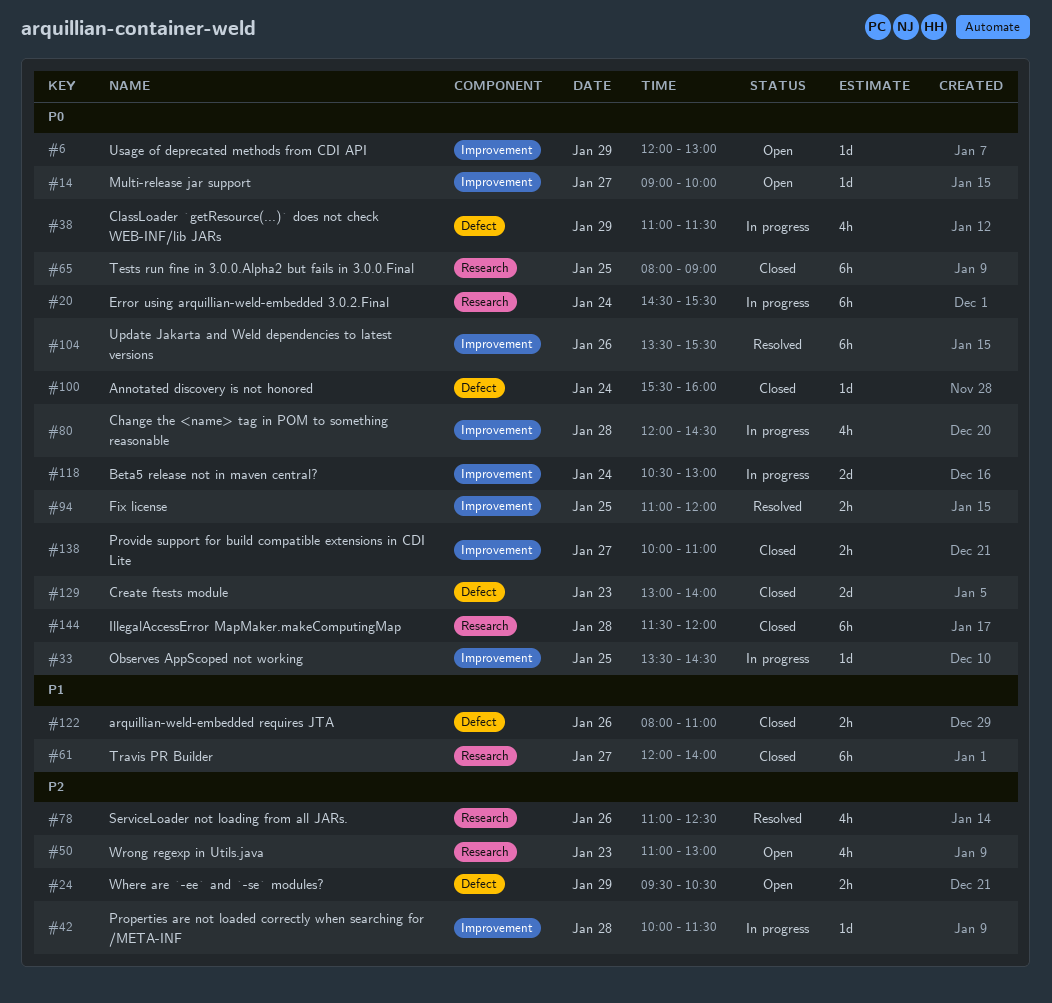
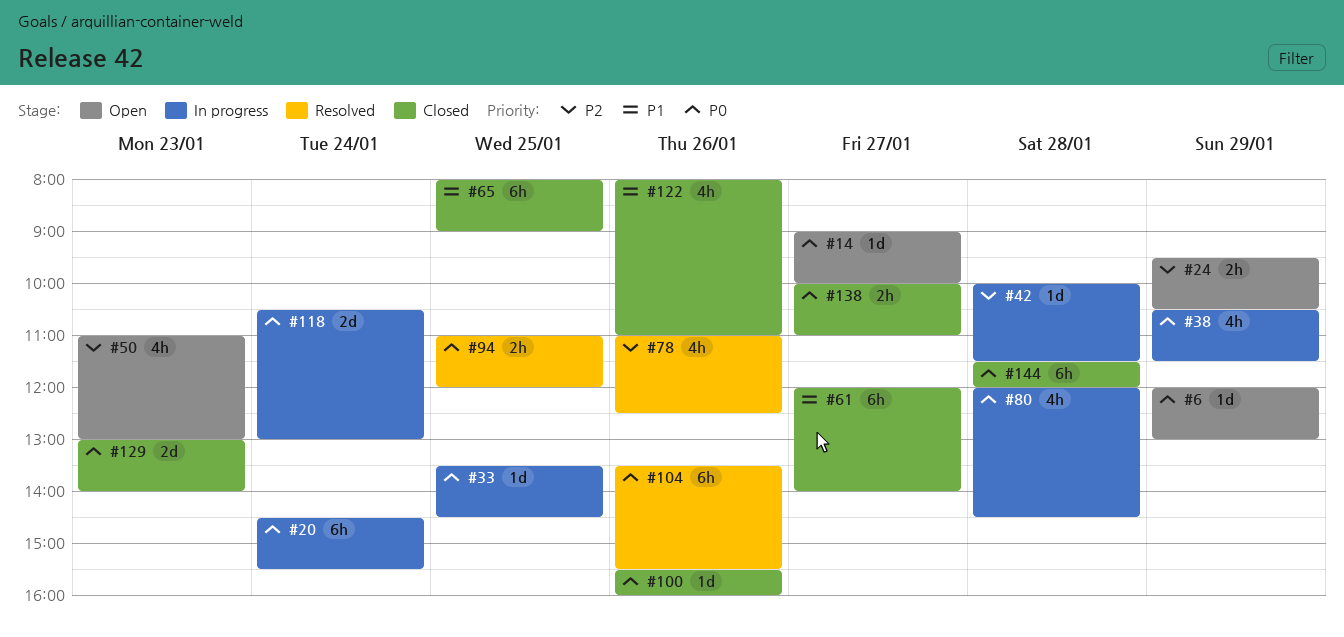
#38, begins: 11:00 -> 10:30
#65, priority: P0 -> P1
#100, day: Jan 24 -> Jan 26
#122, estimate: 2h -> 4h

